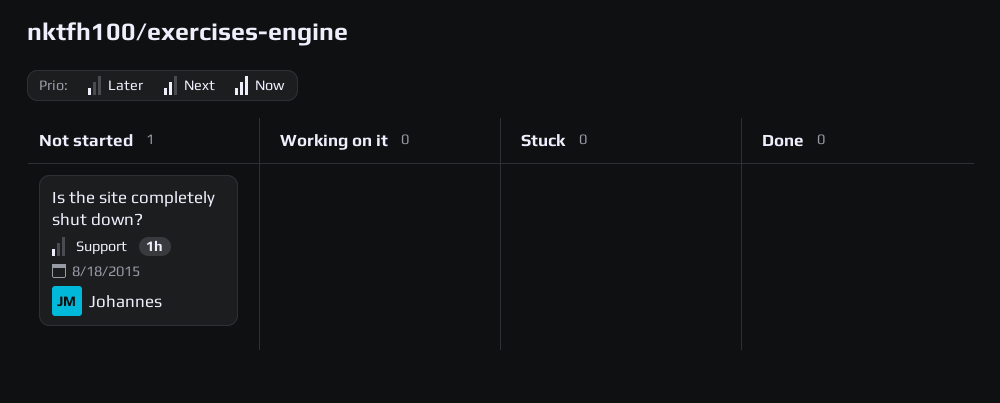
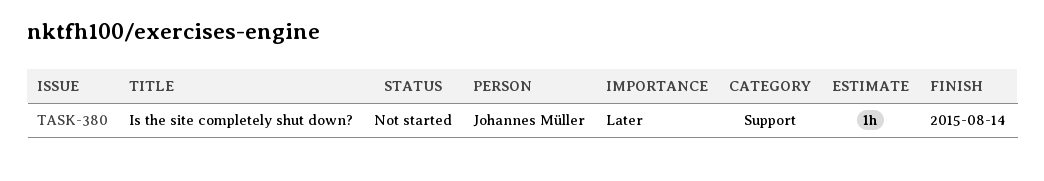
Is the site completely shut down?, due: Aug 18 -> Aug 14

